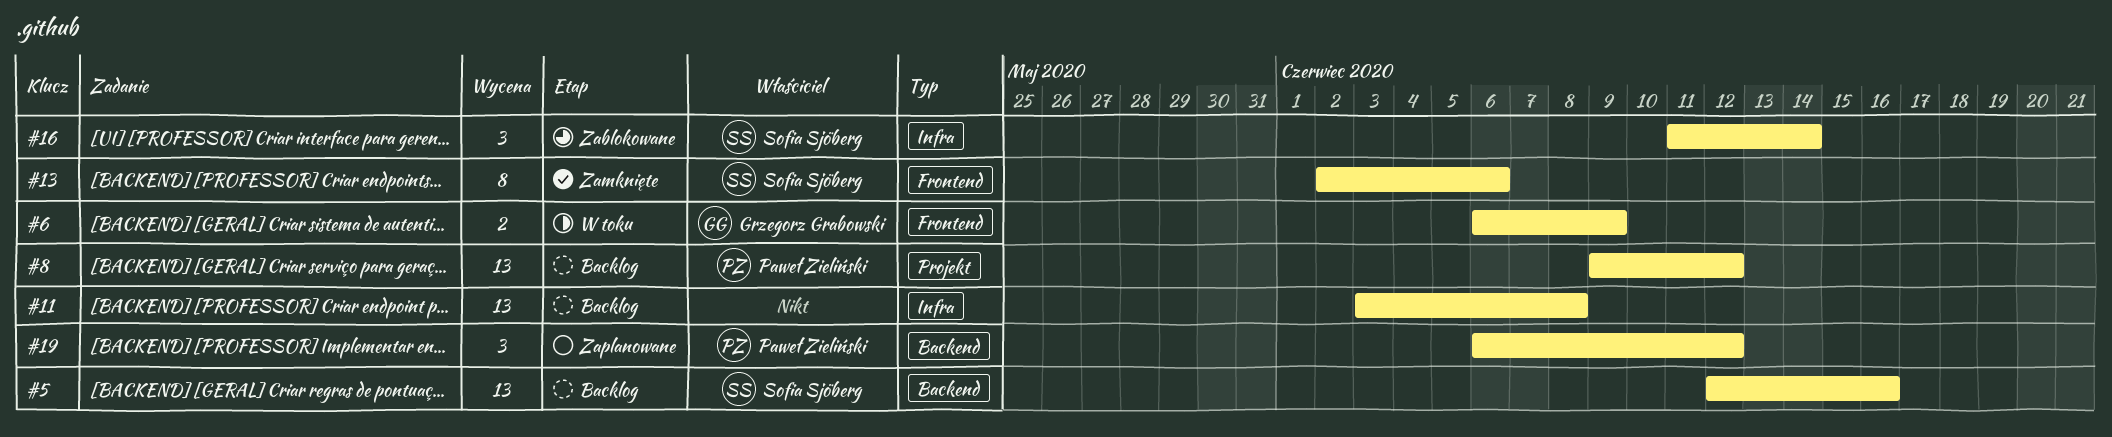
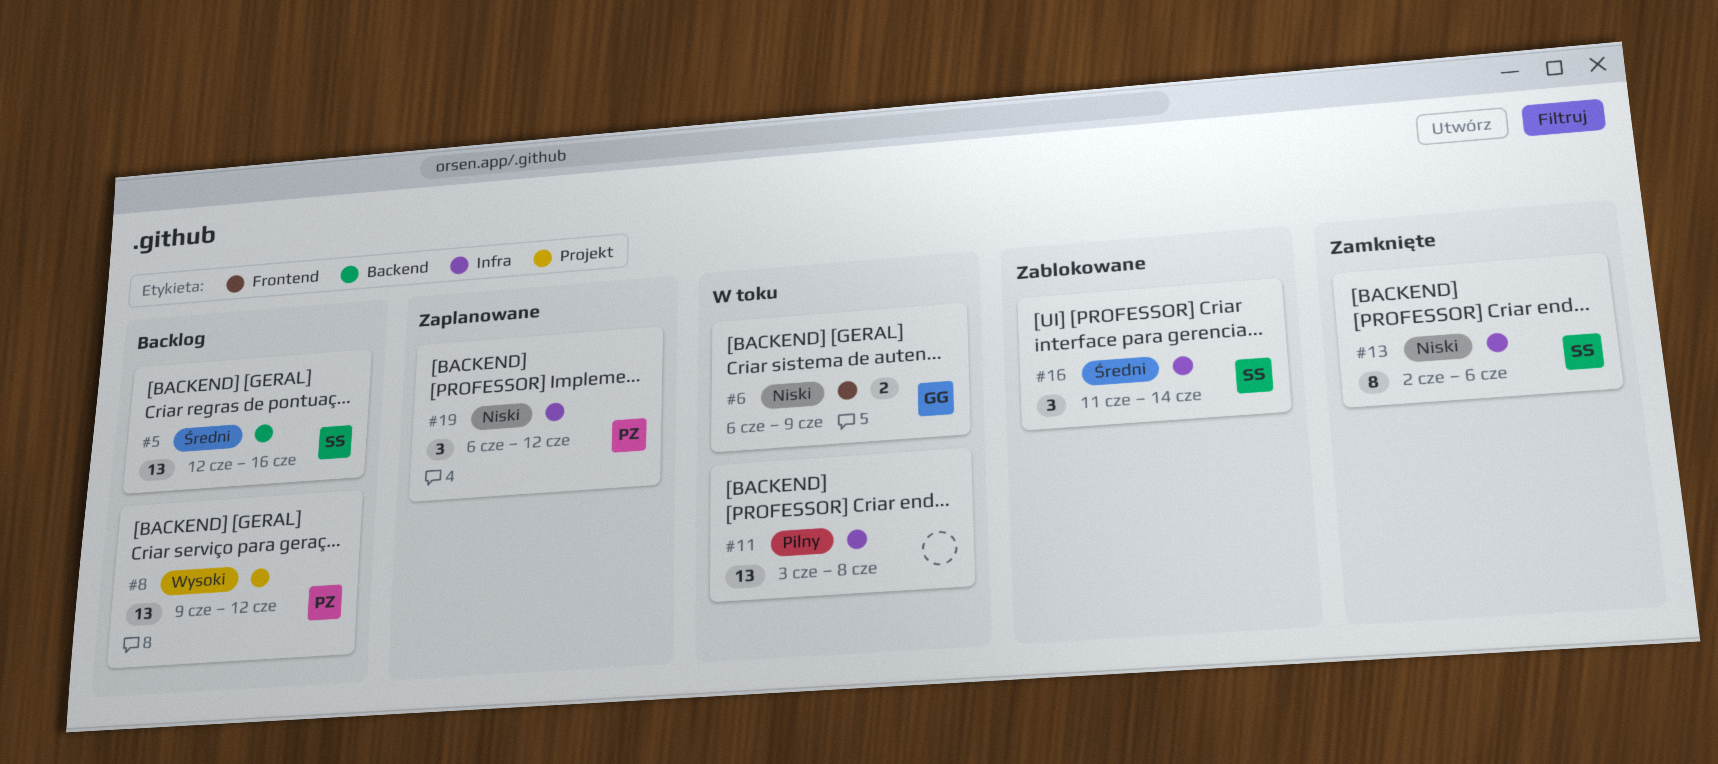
#11, status: Backlog -> W toku
#13, label: Frontend -> Infra
#19, label: Backend -> Infra

